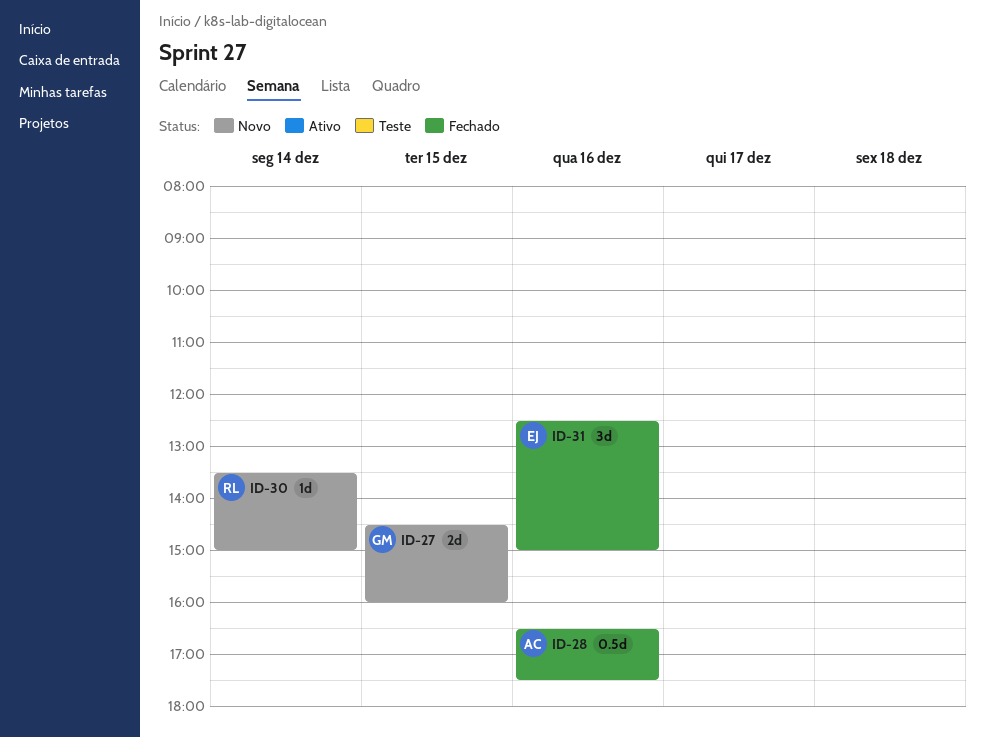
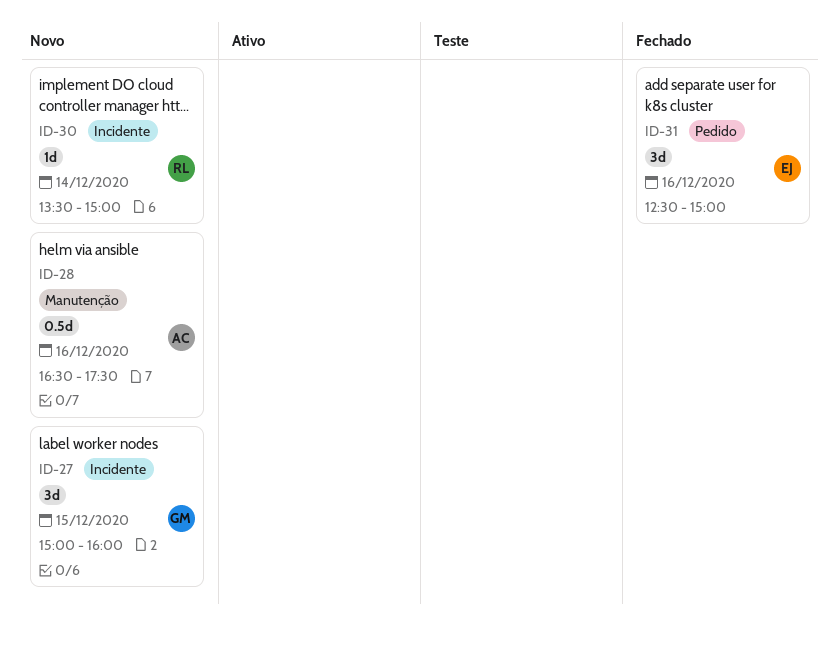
ID-27, estimate: 2d -> 3d
ID-27, begins: 14:30 -> 15:00
ID-28, status: Fechado -> Novo

